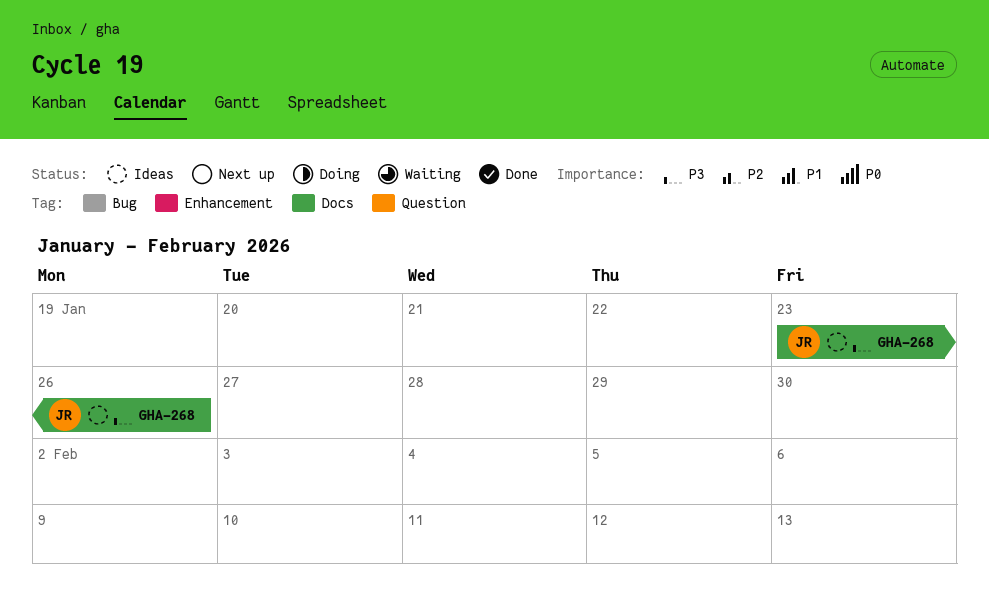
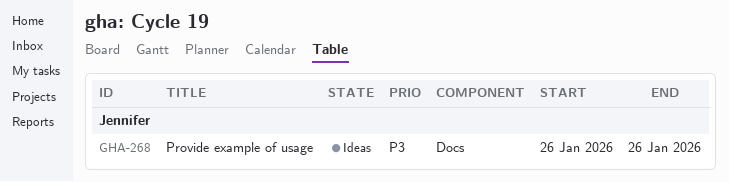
GHA-268, start: Jan 23 -> Jan 26

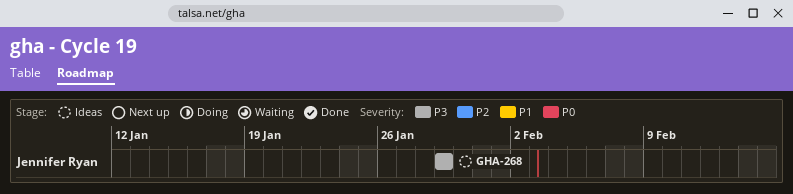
GHA-268, start: Jan 26 -> Jan 29
GHA-268, due: Jan 26 -> Jan 29

